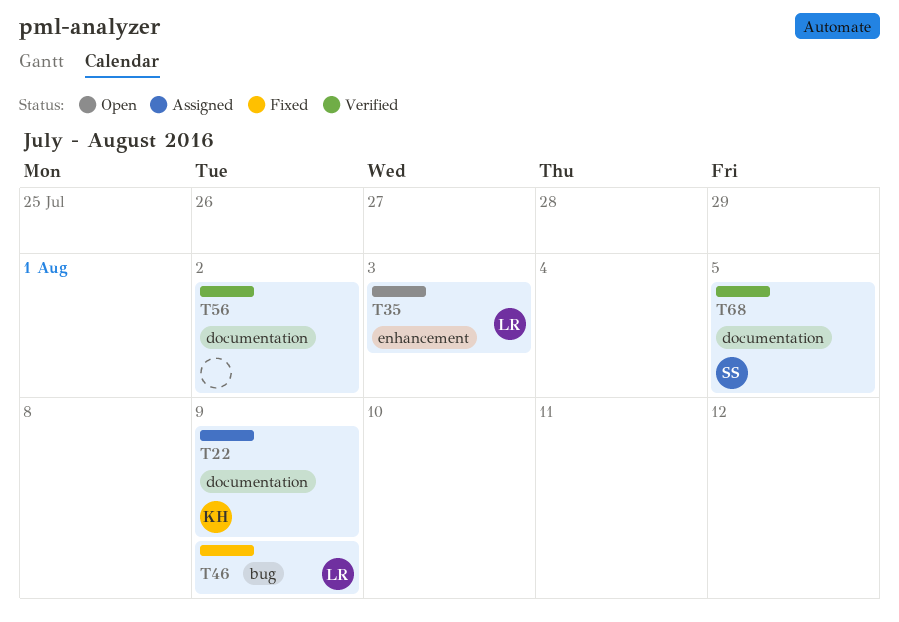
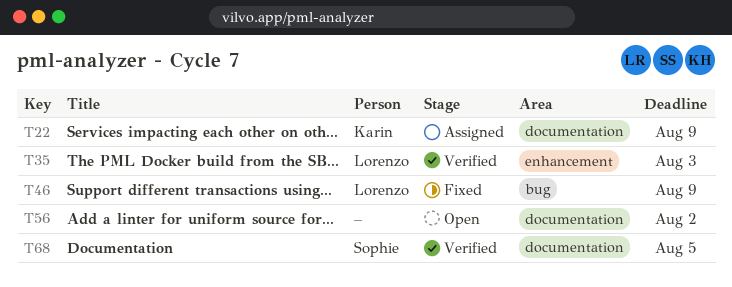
T35, status: Open -> Verified
T56, status: Verified -> Open

